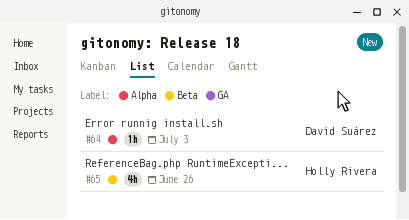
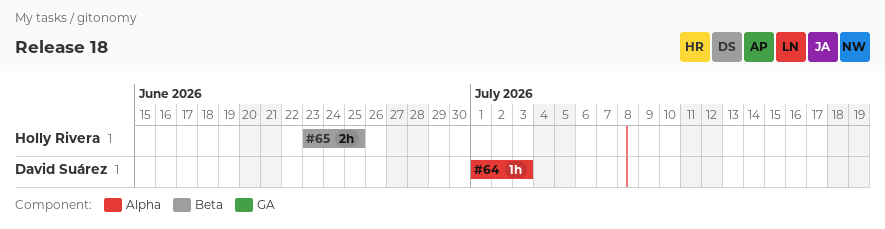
#65, estimate: 4h -> 2h
#65, due: Jun 26 -> Jun 25

